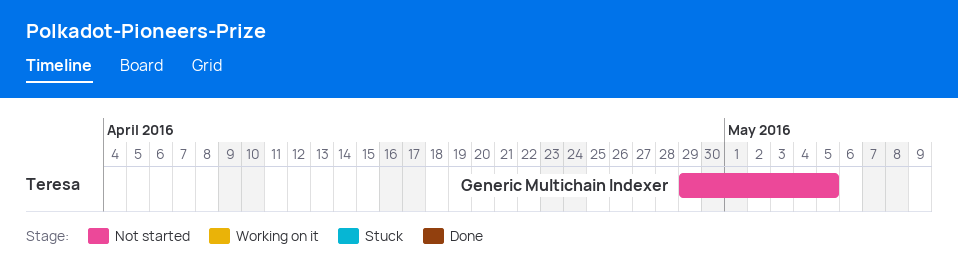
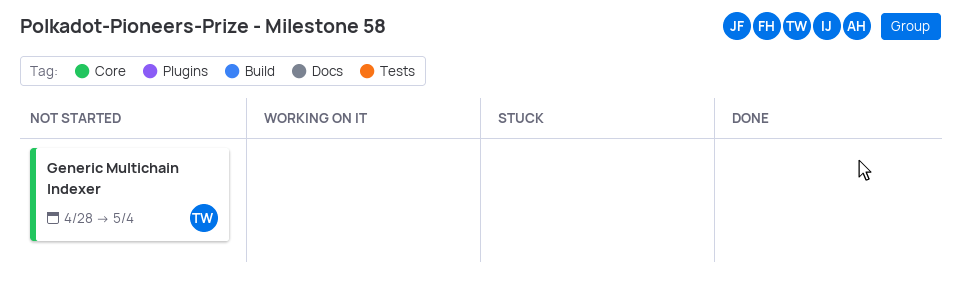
Generic Multichain Indexer, start: Apr 29 -> Apr 28
Generic Multichain Indexer, due: May 5 -> May 4

